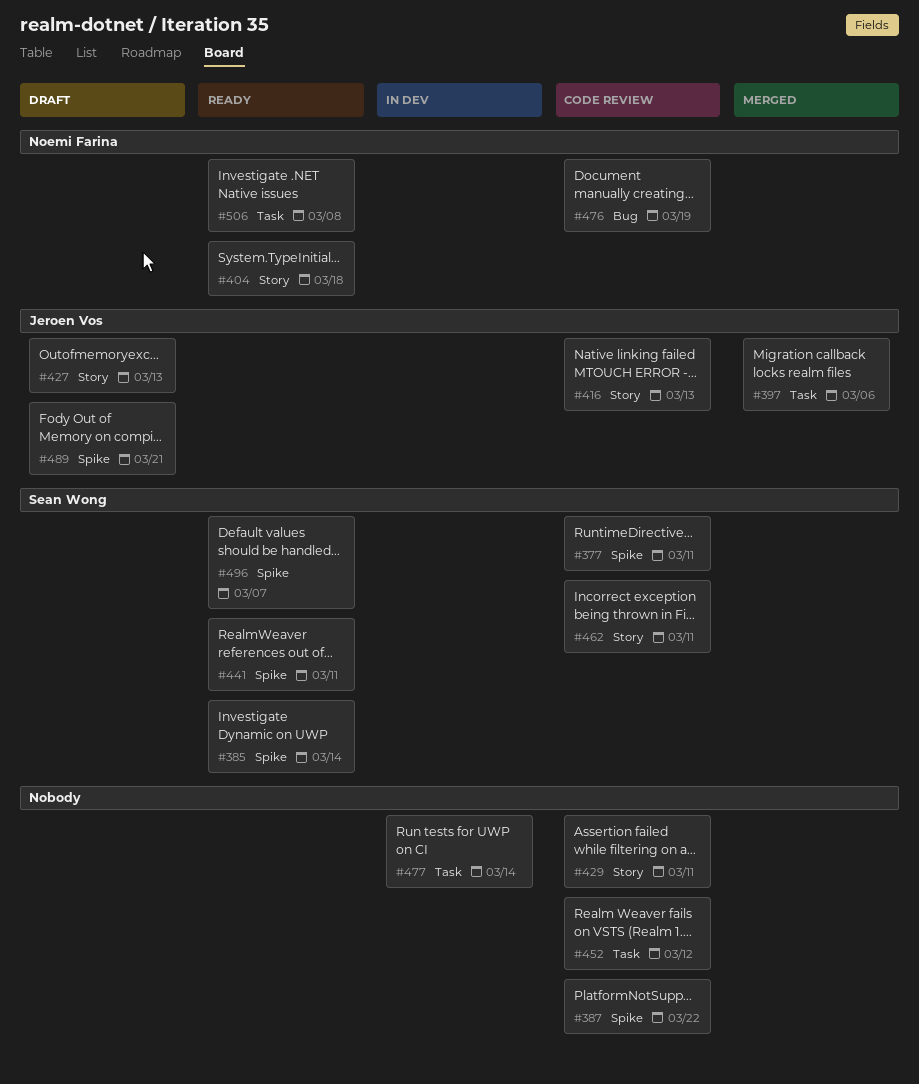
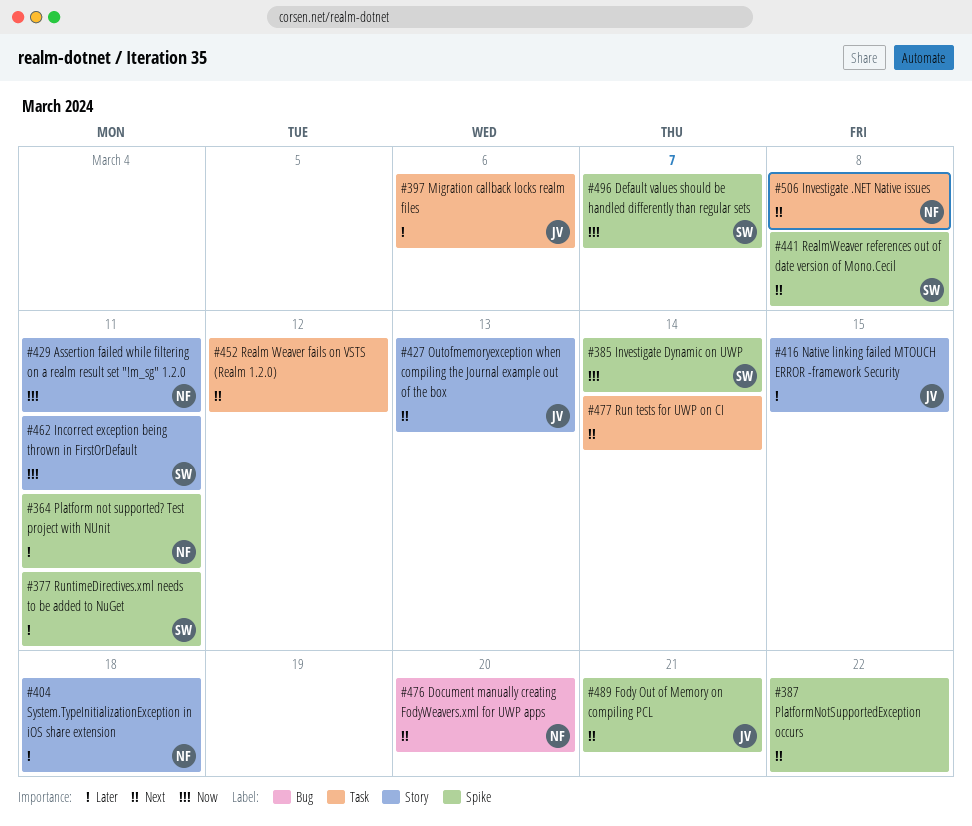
#364: none -> present
#416, due: Mar 13 -> Mar 15
#429, owner: none -> Noemi Farina
#441, due: Mar 11 -> Mar 8
#476, due: Mar 19 -> Mar 20

